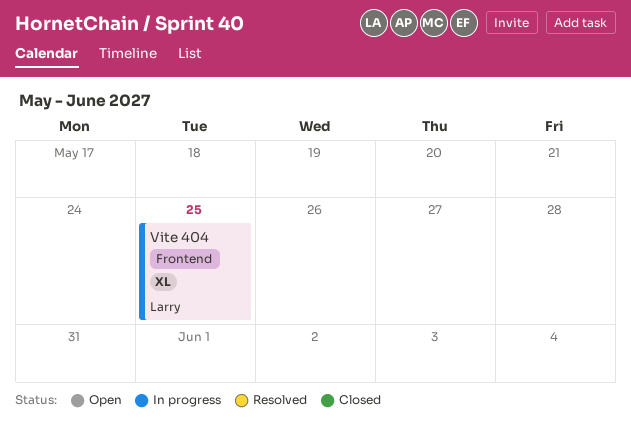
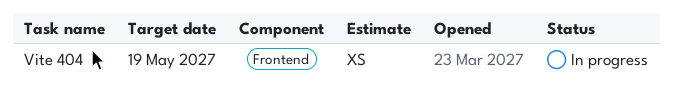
Vite 404, estimate: XL -> XS
Vite 404, due: May 25 -> May 19

